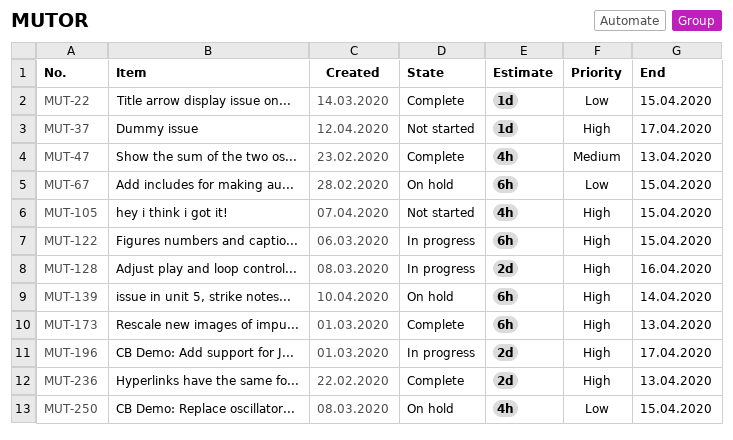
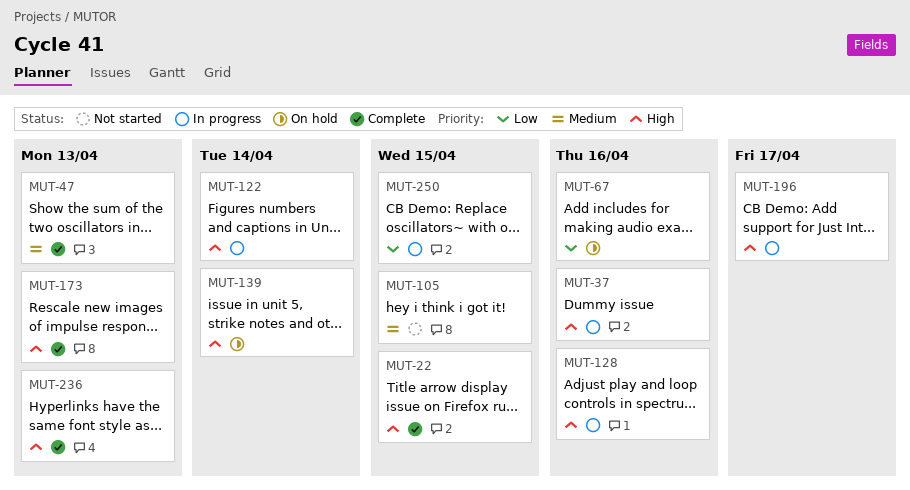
MUT-22, priority: Low -> High
MUT-37, status: Not started -> In progress
MUT-37, due: Apr 17 -> Apr 16
MUT-67, due: Apr 15 -> Apr 16
MUT-105, priority: High -> Medium
MUT-122, due: Apr 15 -> Apr 14
MUT-250, status: On hold -> In progress

